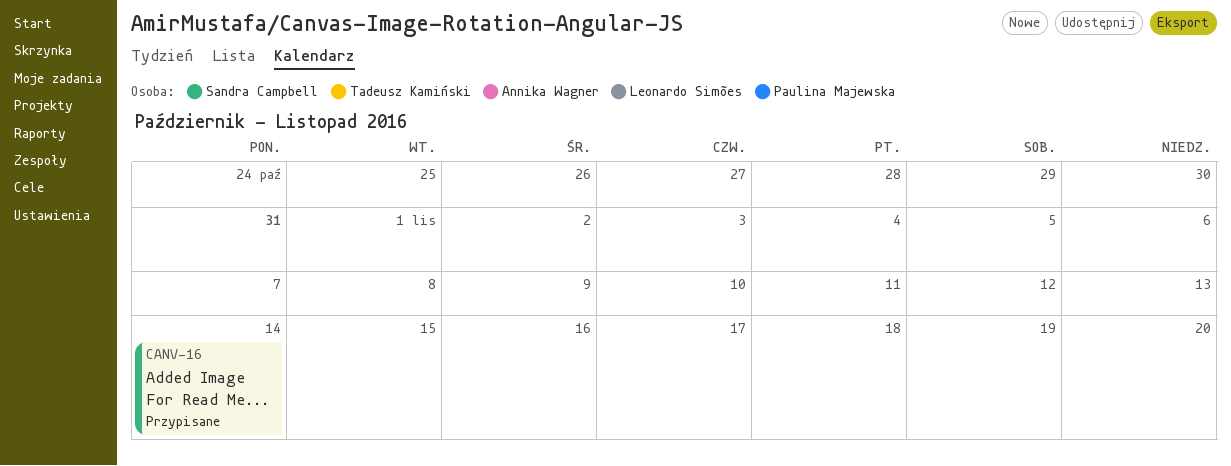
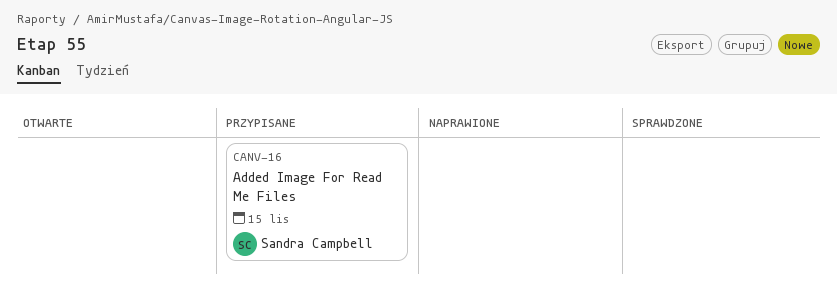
CANV-16, due: Nov 14 -> Nov 15

